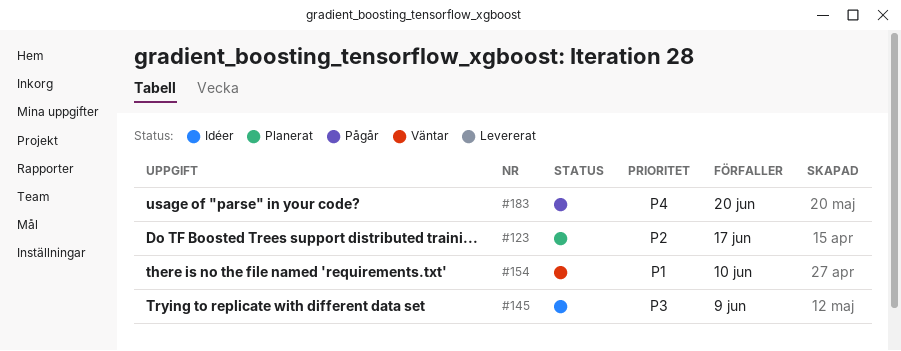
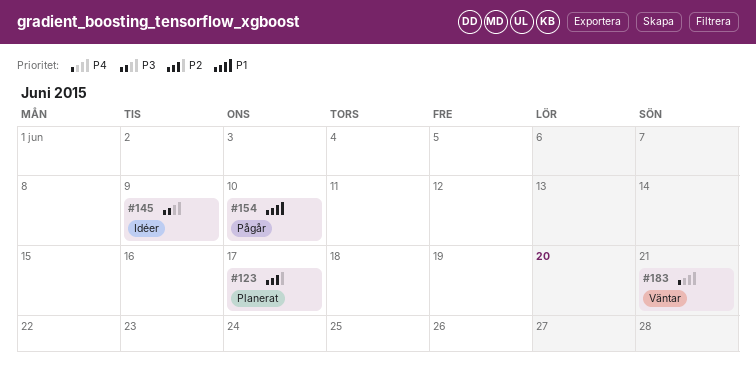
#154, status: Väntar -> Pågår
#183, status: Pågår -> Väntar
#183, due: Jun 20 -> Jun 21

